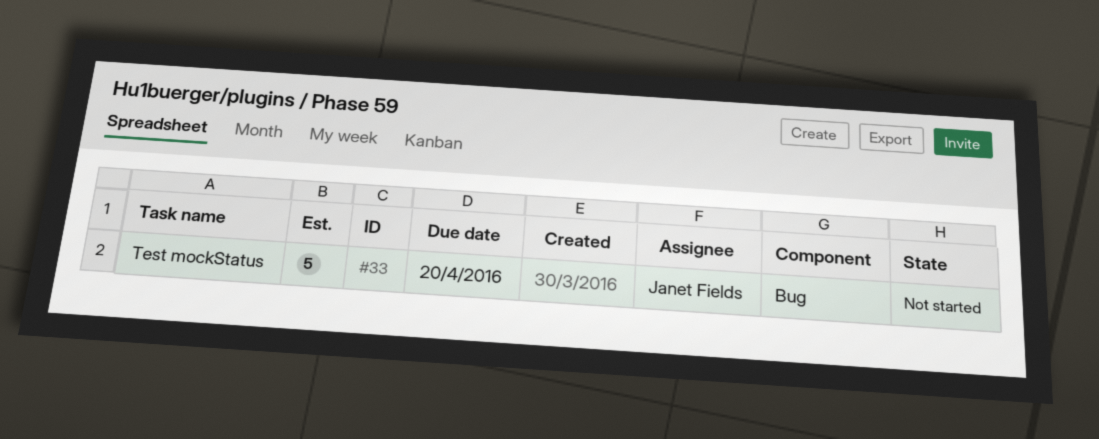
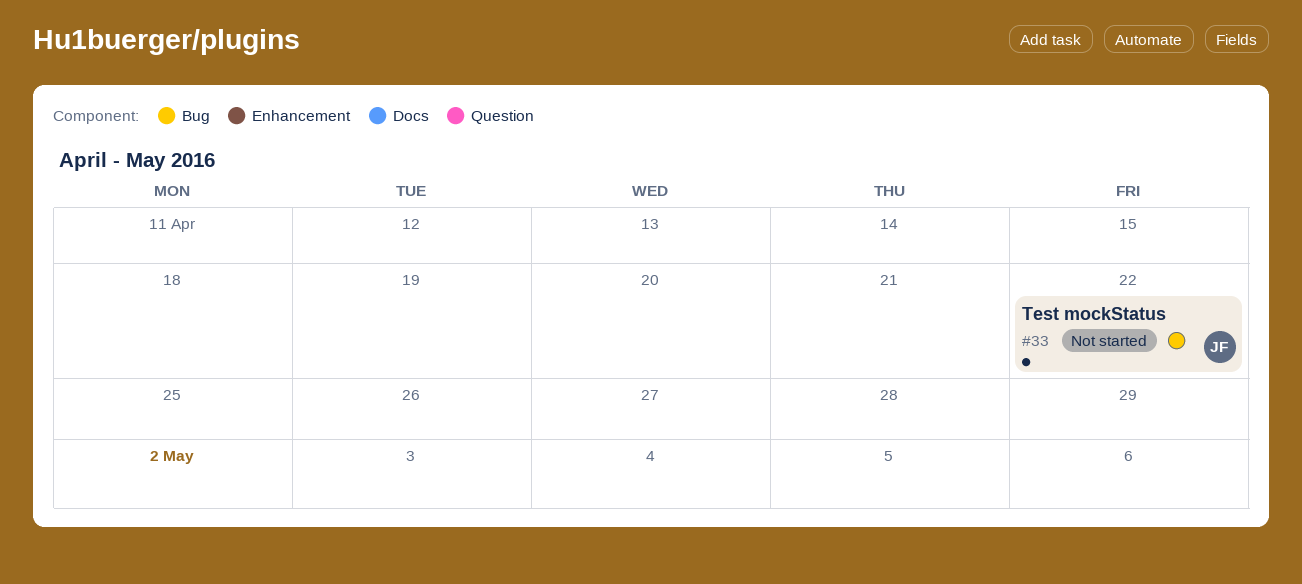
#33, estimate: 5 -> 1
#33, due: Apr 20 -> Apr 22

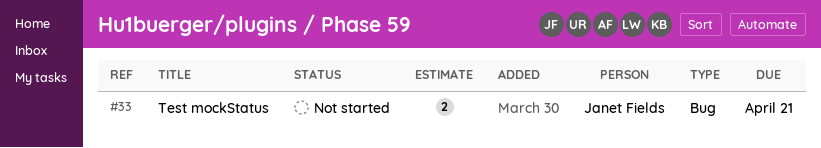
#33, estimate: 1 -> 2
#33, due: Apr 22 -> Apr 21

